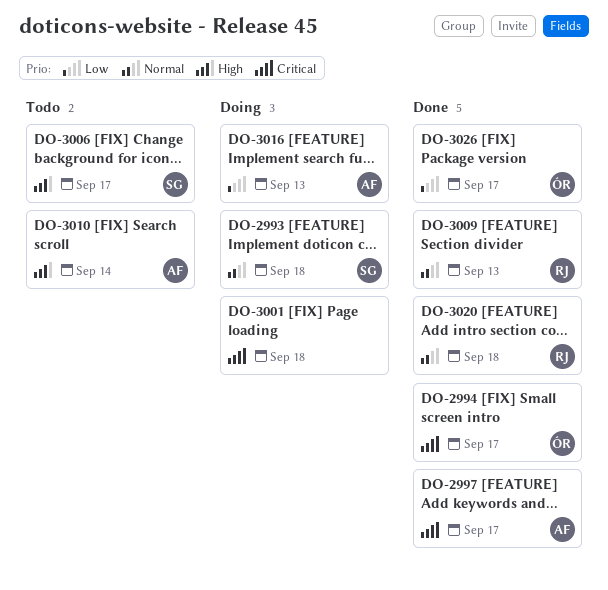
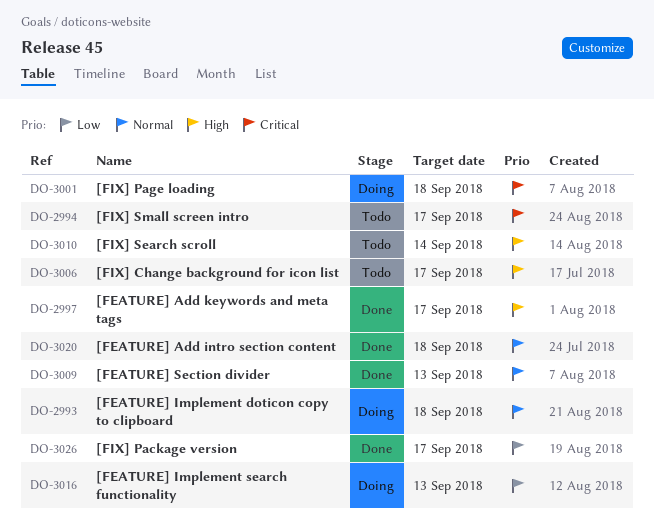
DO-2994, status: Done -> Todo
DO-2997, priority: Critical -> High

